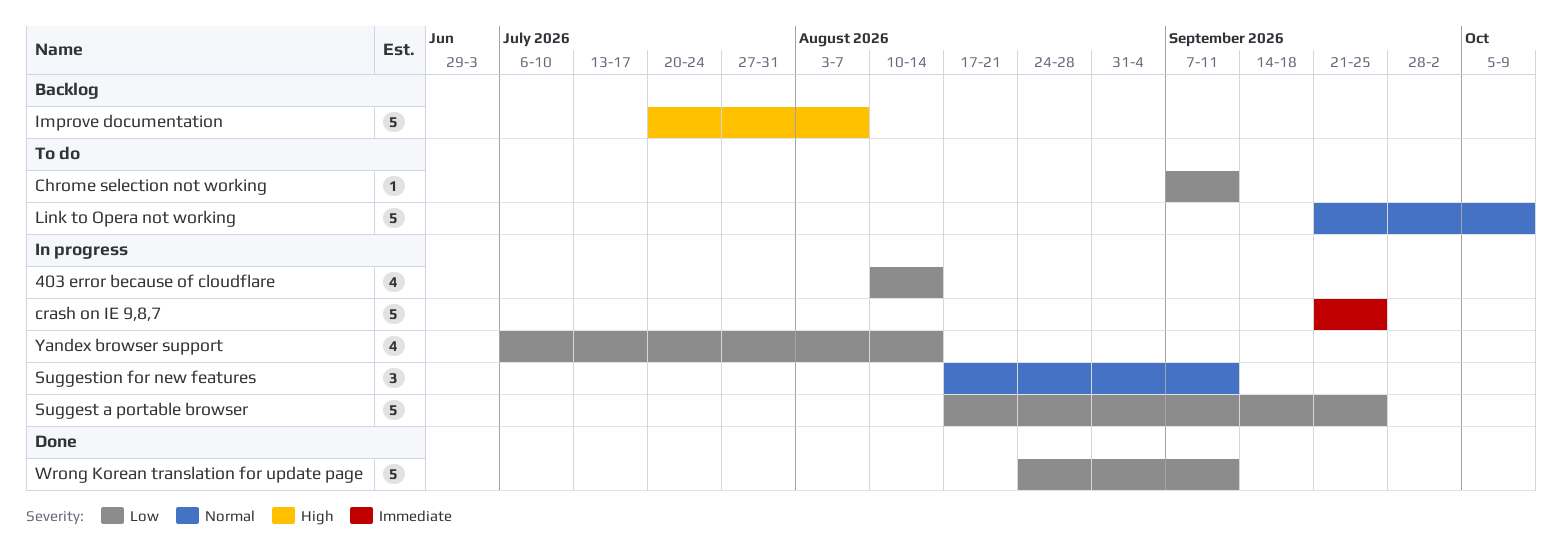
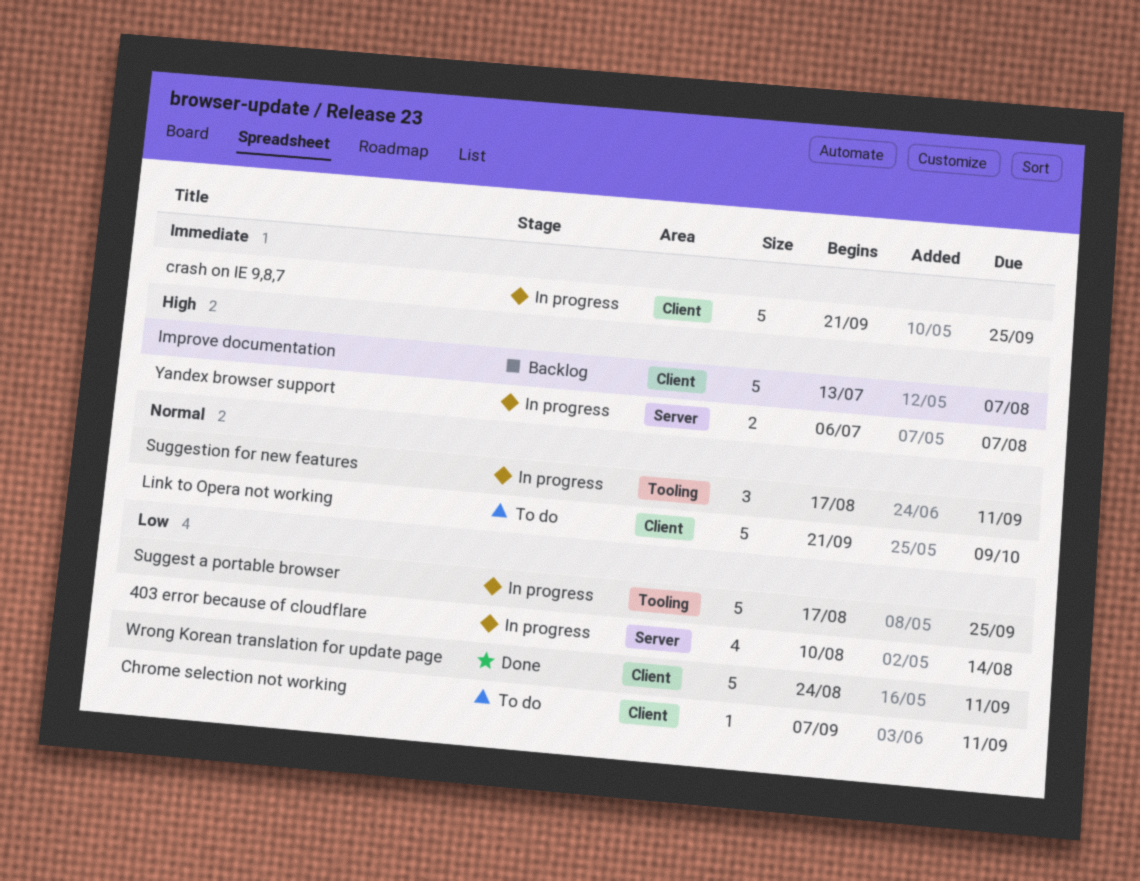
Improve documentation, start: Jul 20 -> Jul 13
Yandex browser support, priority: Low -> High
Yandex browser support, estimate: 4 -> 2
Yandex browser support, due: Aug 14 -> Aug 7

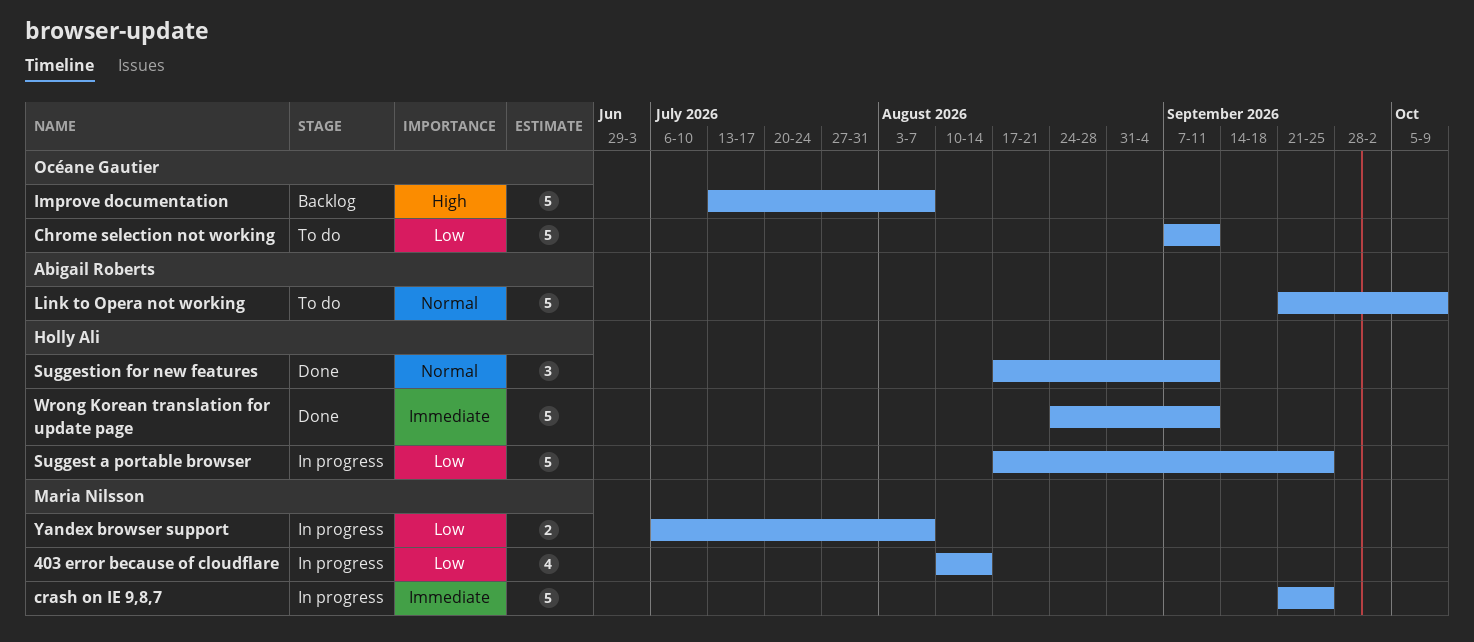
Chrome selection not working, estimate: 1 -> 5
Suggestion for new features, status: In progress -> Done
Wrong Korean translation for update page, priority: Low -> Immediate
Yandex browser support, priority: High -> Low

